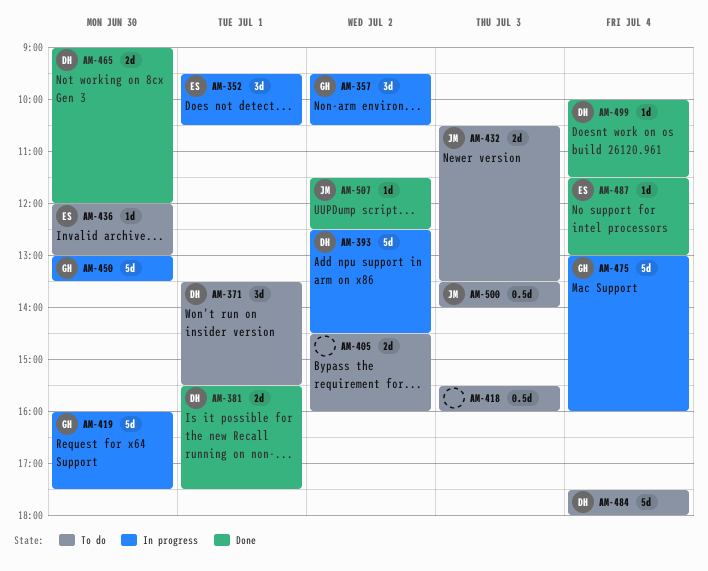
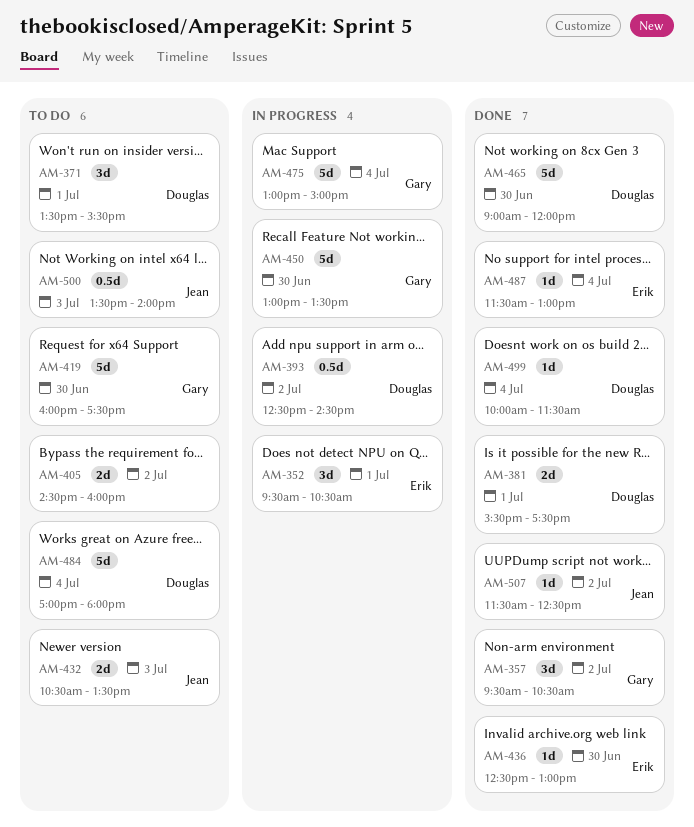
AM-357, status: In progress -> Done
AM-393, estimate: 5d -> 0.5d
AM-418: present -> none
AM-419, status: In progress -> To do
AM-436, status: To do -> Done
AM-436, begins: 12:00 -> 12:30
AM-465, estimate: 2d -> 5d
AM-475, ends: 16:00 -> 15:00
AM-484, begins: 17:30 -> 17:00

